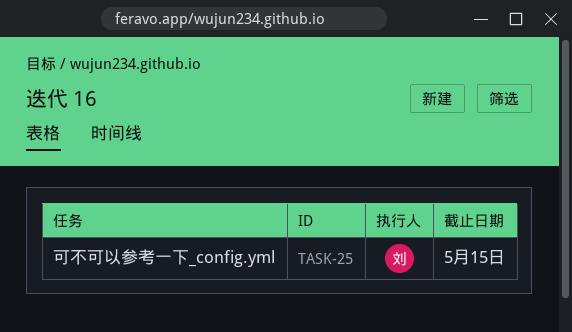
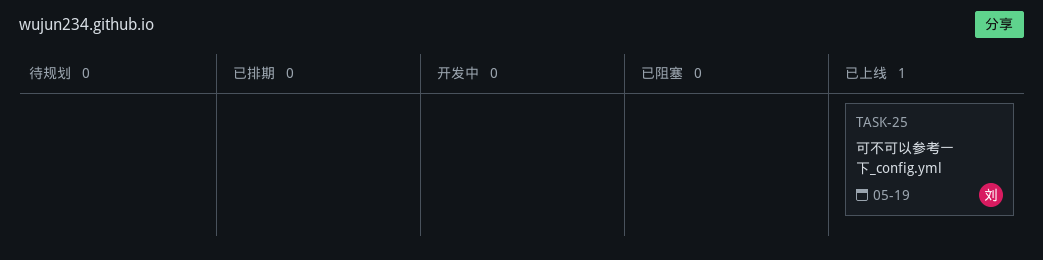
TASK-25, due: May 15 -> May 19

